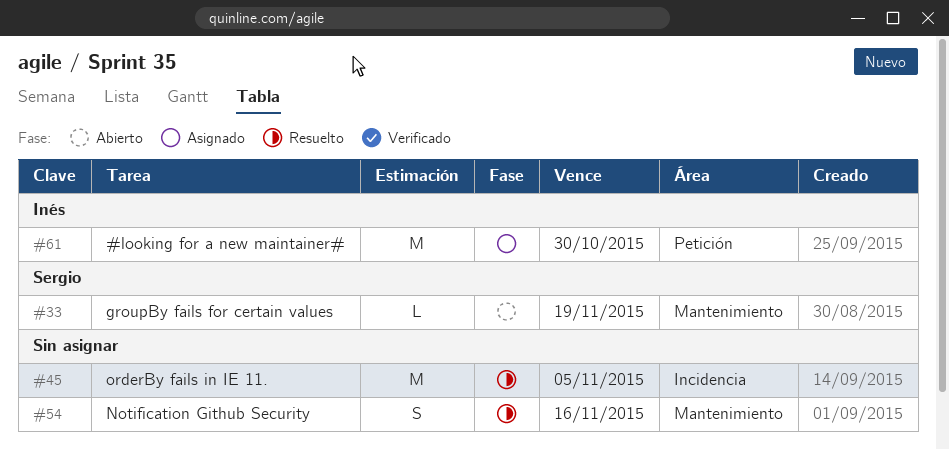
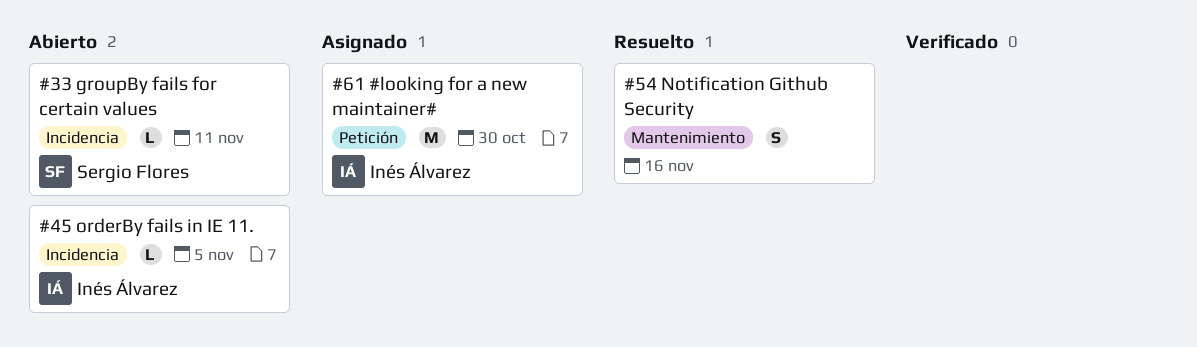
#33, label: Mantenimiento -> Incidencia
#33, due: Nov 19 -> Nov 11
#45, status: Resuelto -> Abierto
#45, owner: none -> Inés Álvarez
#45, estimate: M -> L

